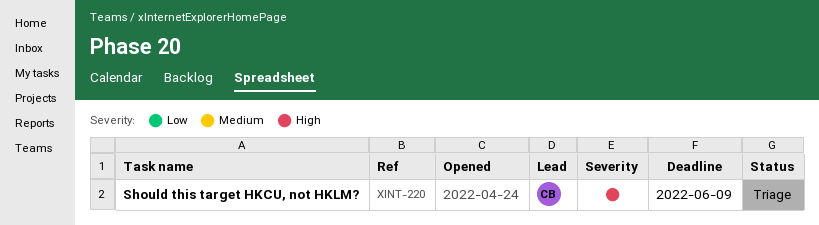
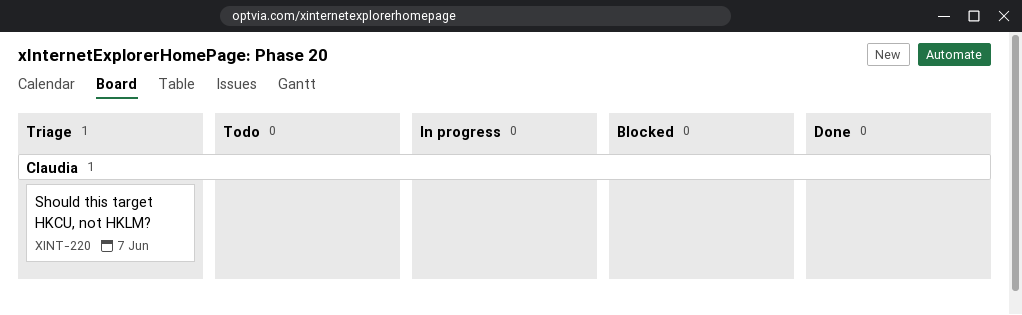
XINT-220, due: Jun 9 -> Jun 7

